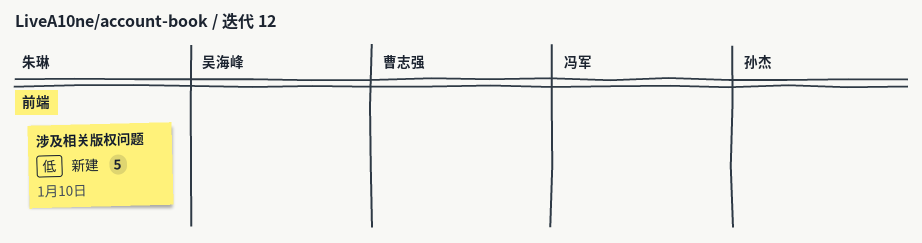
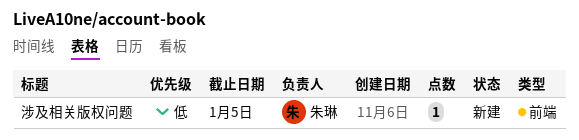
涉及相关版权问题, estimate: 5 -> 1
涉及相关版权问题, due: Jan 10 -> Jan 5

